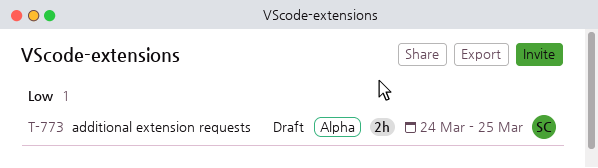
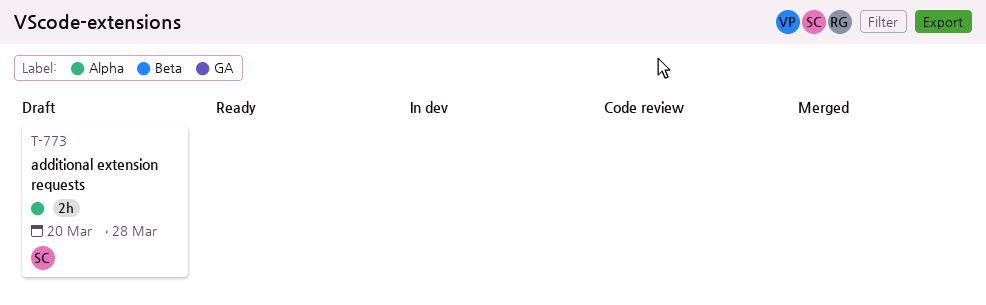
T-773, start: Mar 24 -> Mar 20
T-773, due: Mar 25 -> Mar 28

